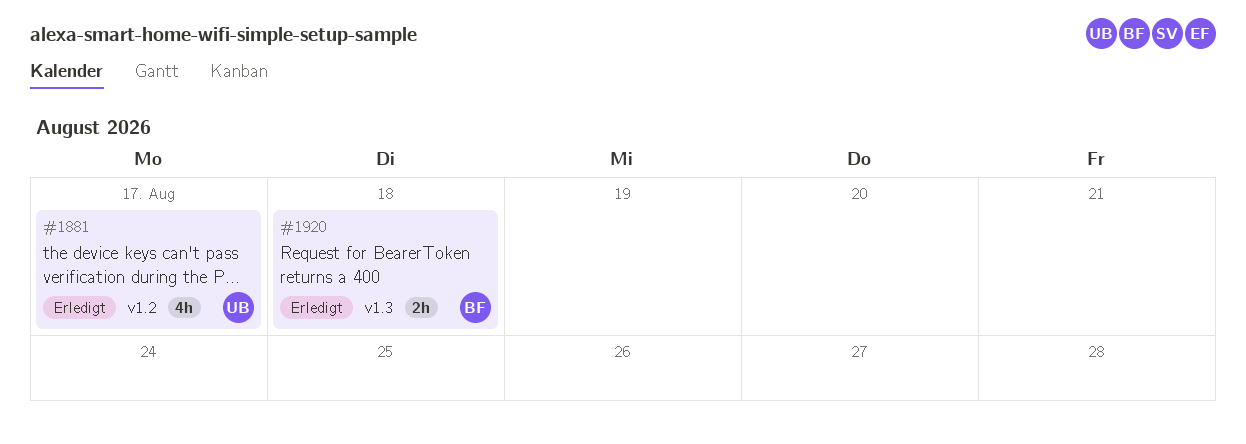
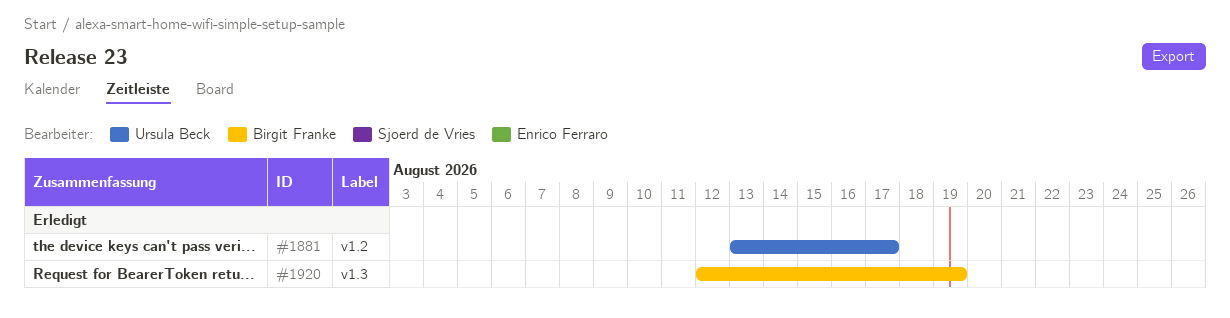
#1920, due: Aug 18 -> Aug 19

